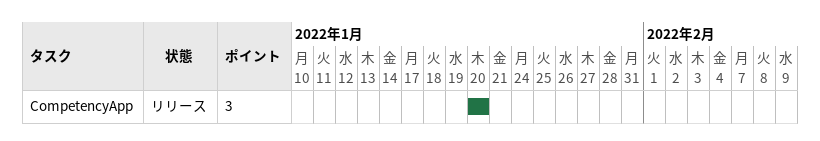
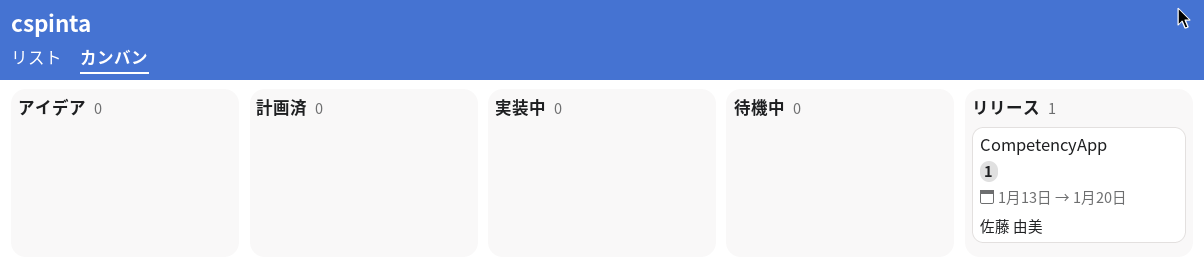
CompetencyApp, estimate: 3 -> 1
CompetencyApp, start: Jan 20 -> Jan 13

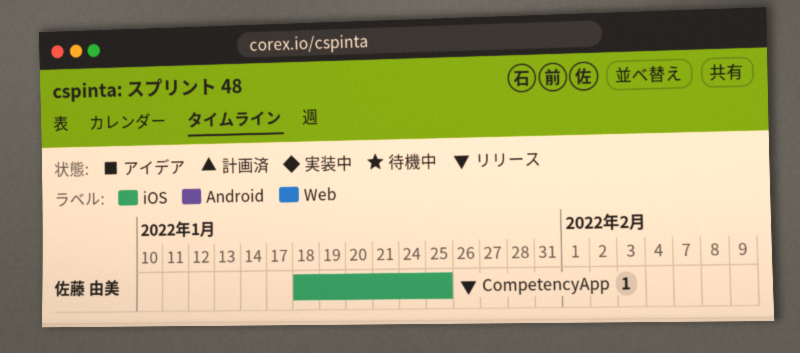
CompetencyApp, start: Jan 13 -> Jan 18
CompetencyApp, due: Jan 20 -> Jan 25

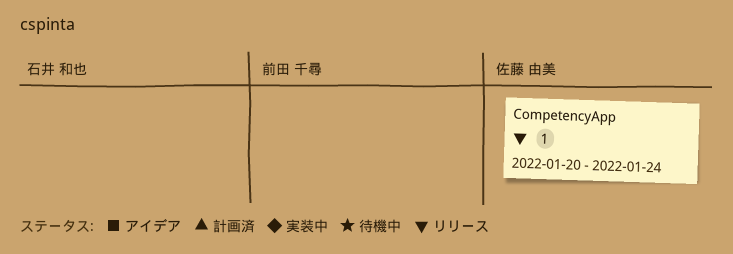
CompetencyApp, start: Jan 18 -> Jan 20
CompetencyApp, due: Jan 25 -> Jan 24

